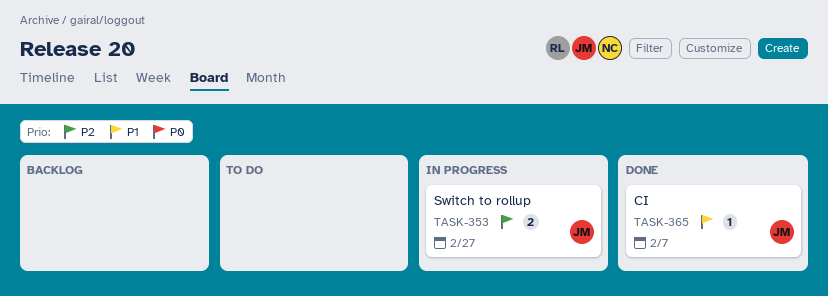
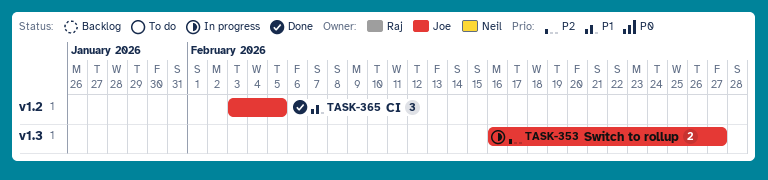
TASK-365, estimate: 1 -> 3
TASK-365, due: Feb 7 -> Feb 5

